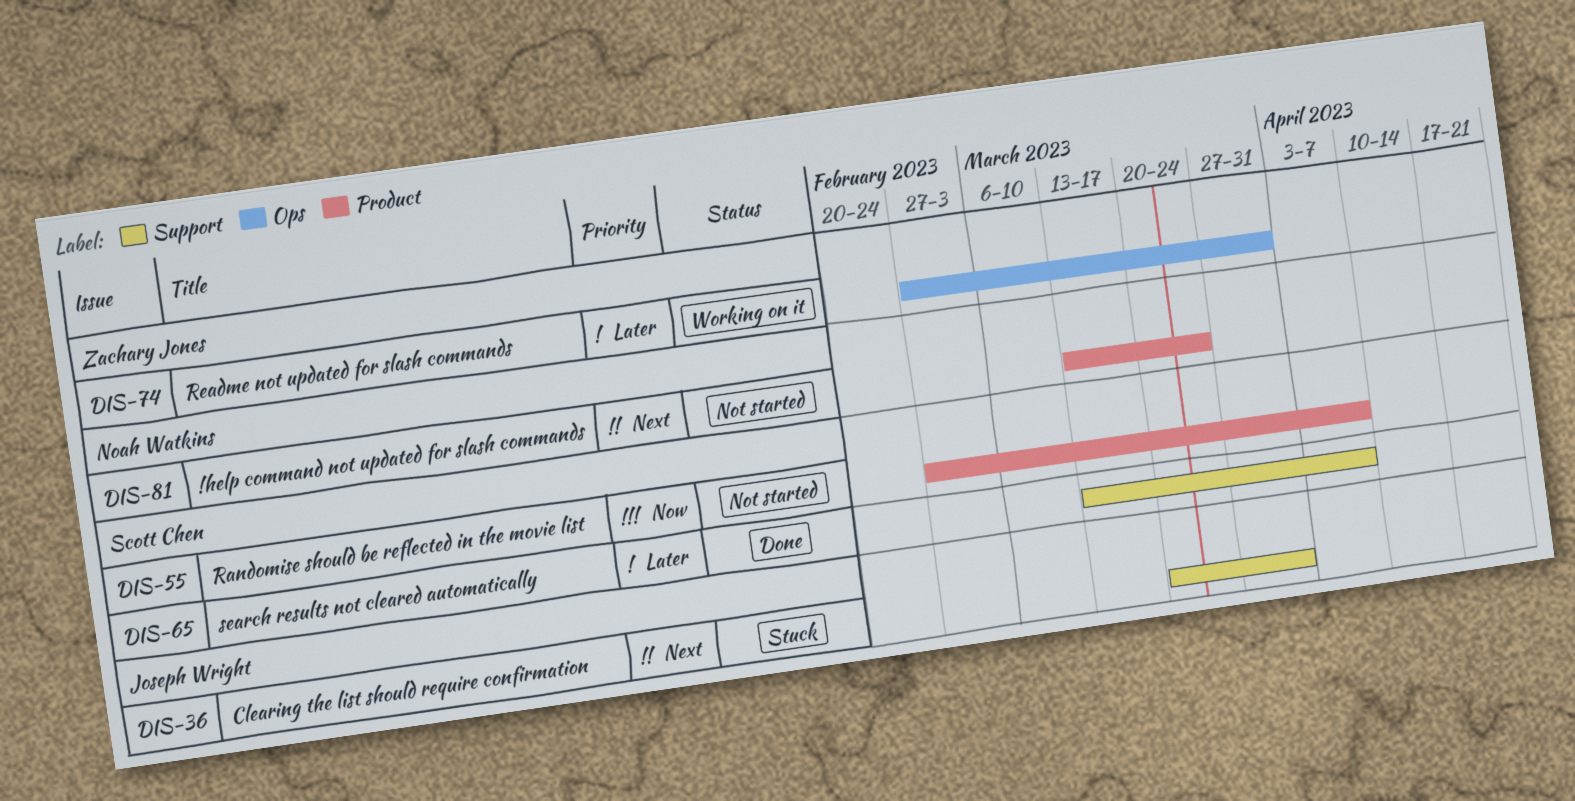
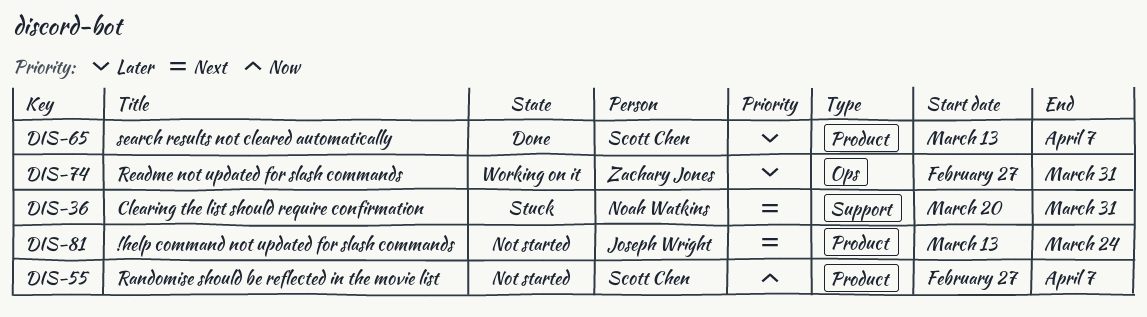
DIS-36, owner: Joseph Wright -> Noah Watkins
DIS-65, label: Support -> Product
DIS-81, owner: Noah Watkins -> Joseph Wright

